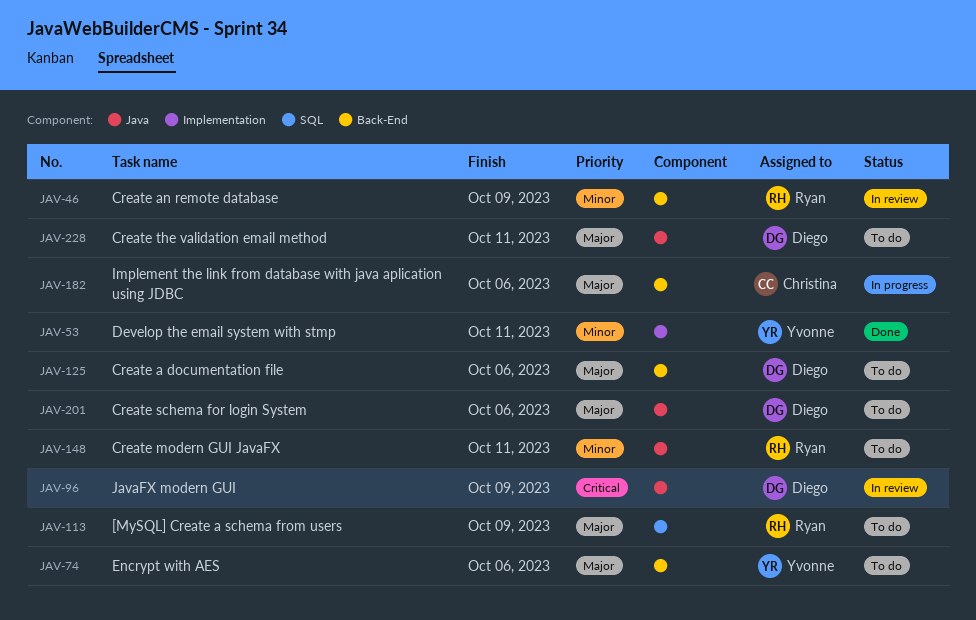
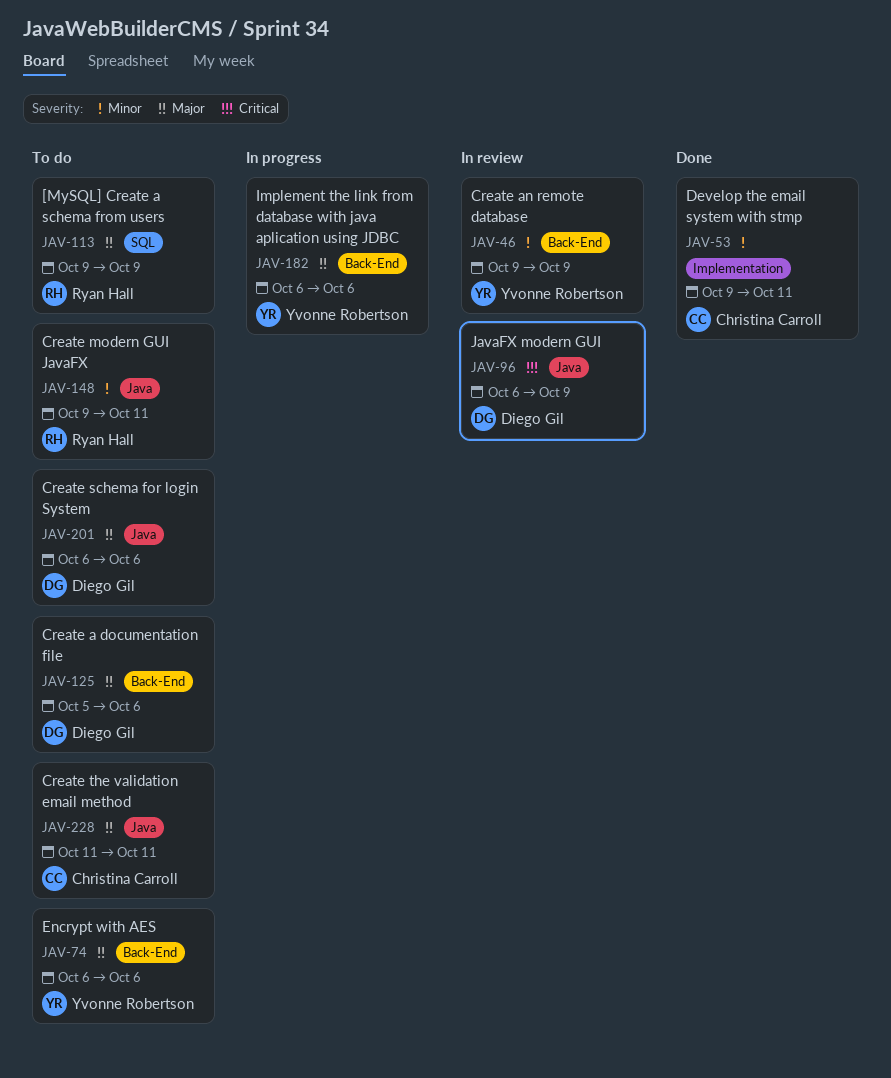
JAV-46, owner: Ryan Hall -> Yvonne Robertson
JAV-53, owner: Yvonne Robertson -> Christina Carroll
JAV-182, owner: Christina Carroll -> Yvonne Robertson
JAV-228, owner: Diego Gil -> Christina Carroll

